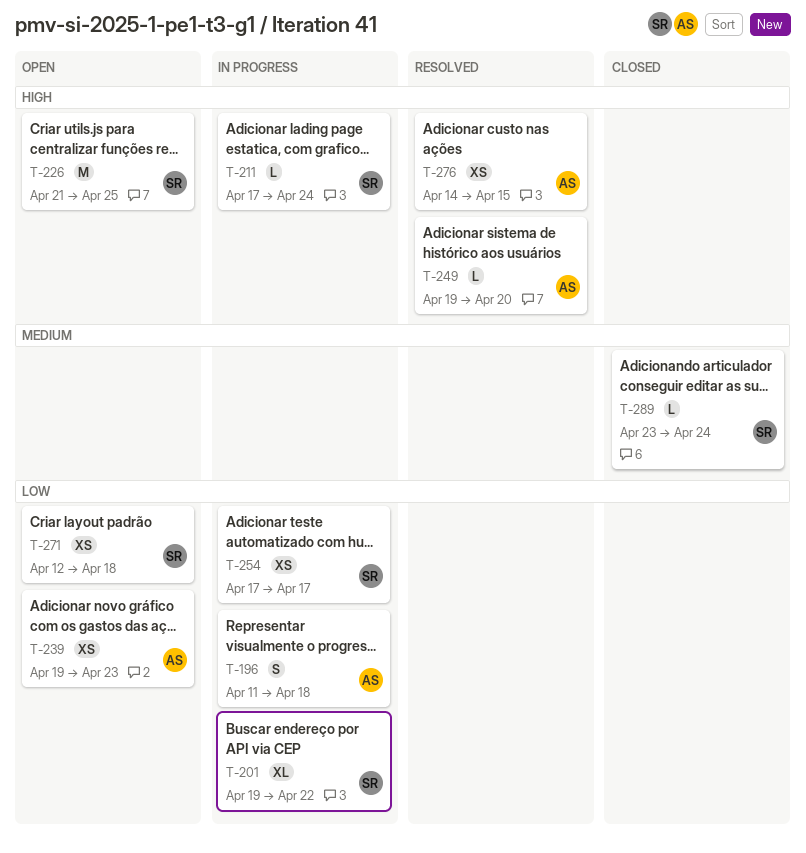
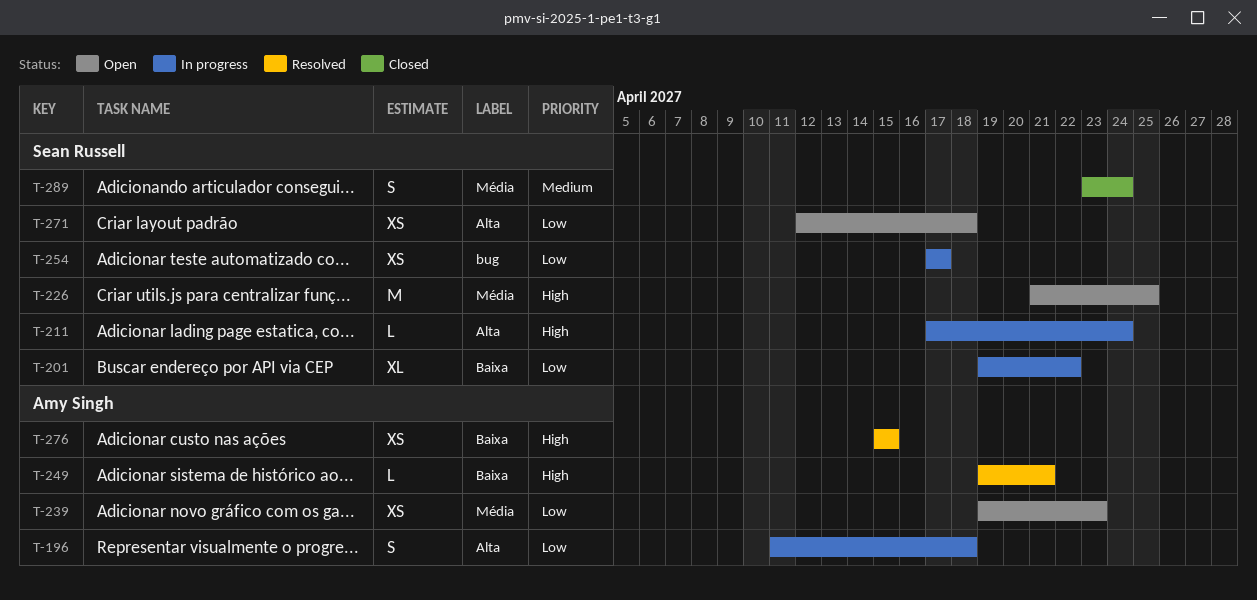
T-249, due: Apr 20 -> Apr 21
T-276, start: Apr 14 -> Apr 15
T-289, estimate: L -> S

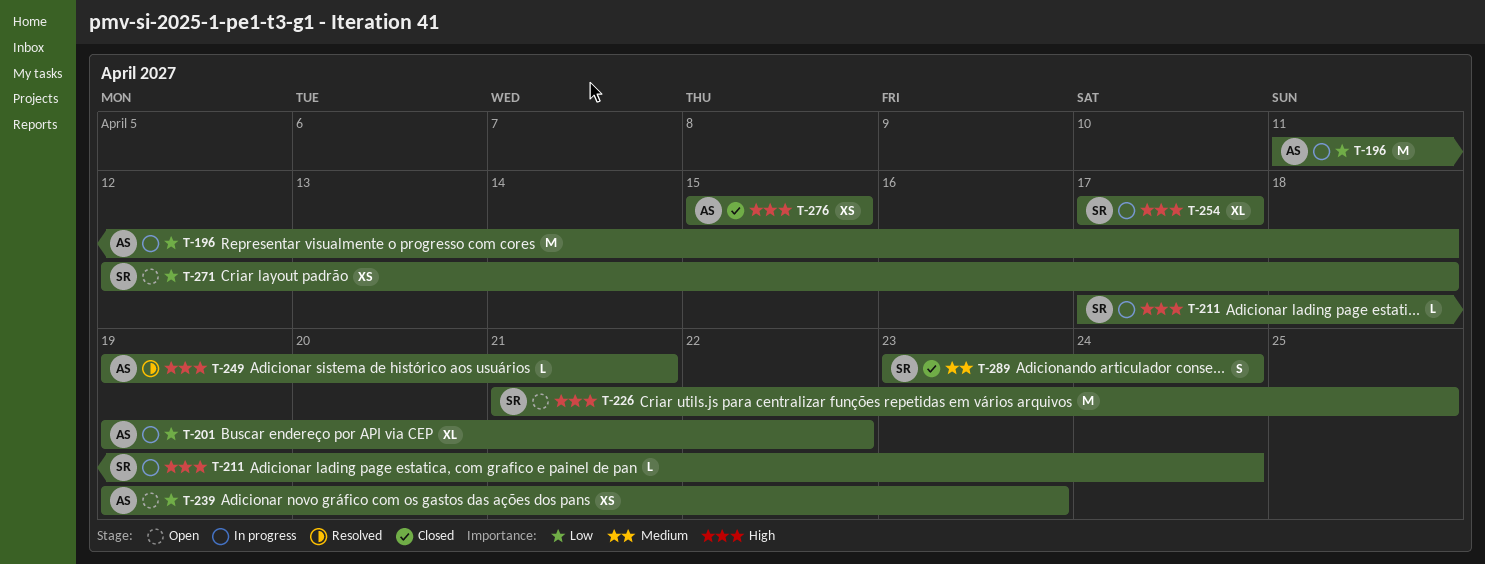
T-196, estimate: S -> M
T-201, owner: Sean Russell -> Amy Singh
T-254, priority: Low -> High
T-254, estimate: XS -> XL
T-276, status: Resolved -> Closed

